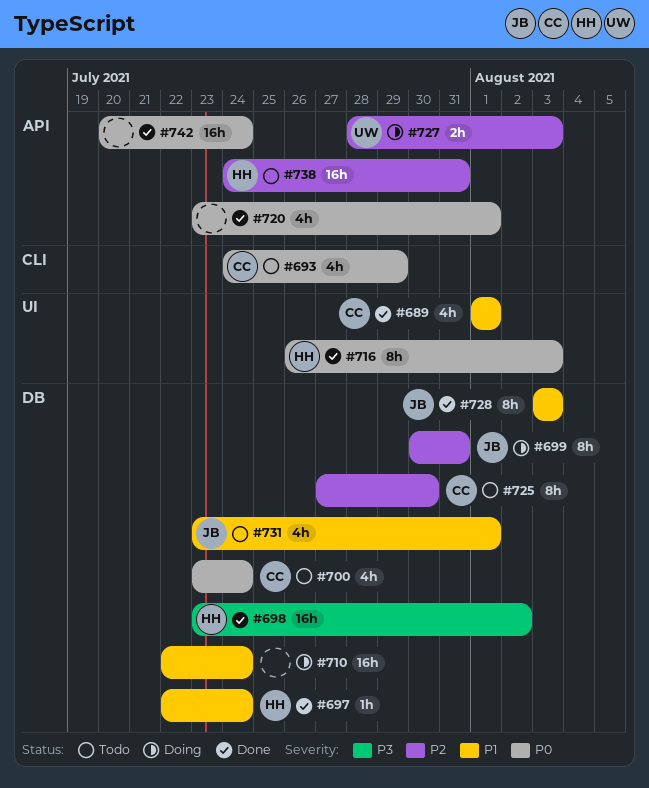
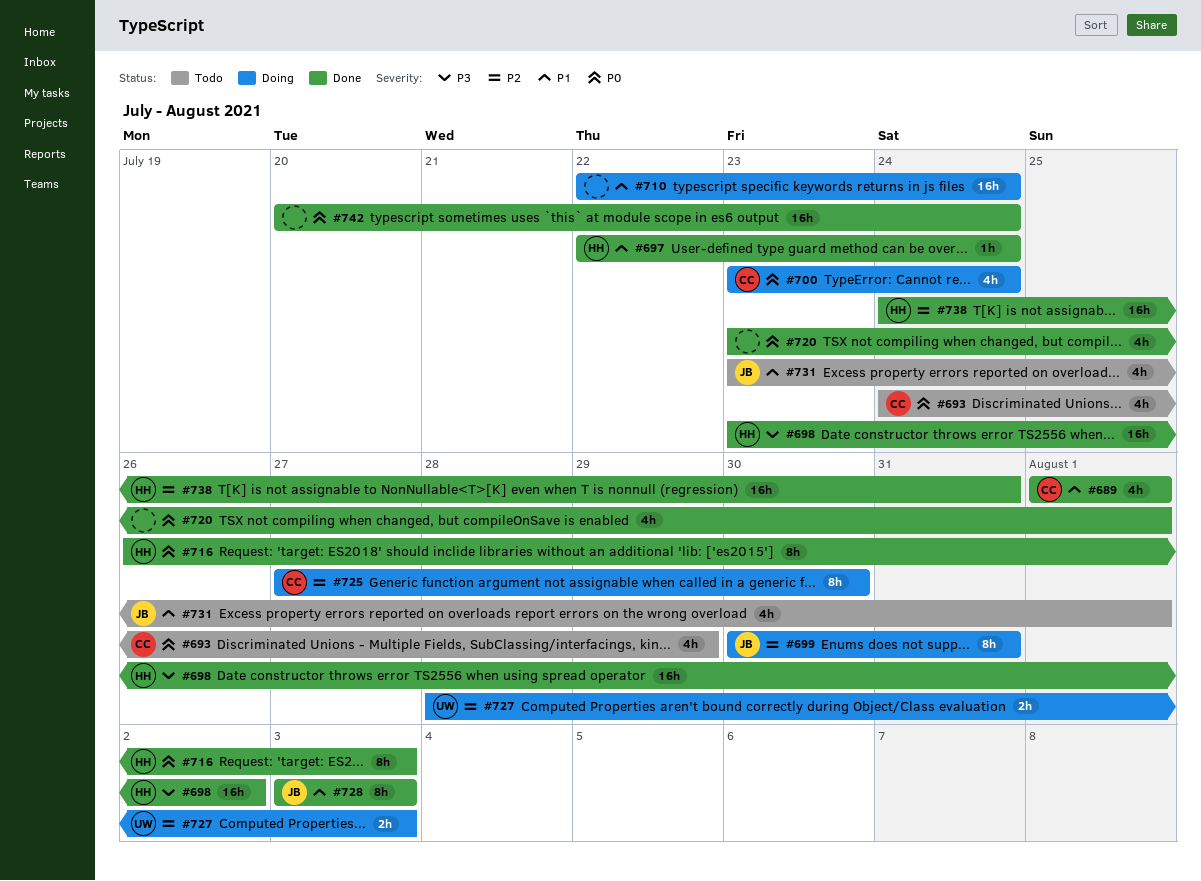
#700, status: Todo -> Doing
#725, status: Todo -> Doing
#738, status: Todo -> Done

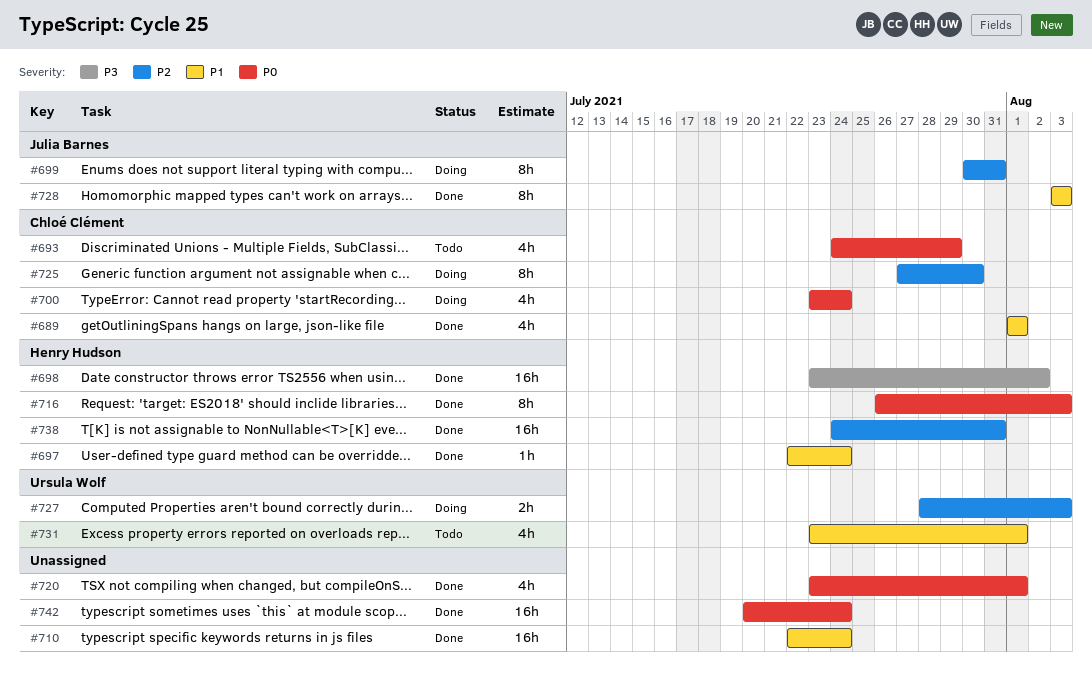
#710, status: Doing -> Done
#731, owner: Julia Barnes -> Ursula Wolf

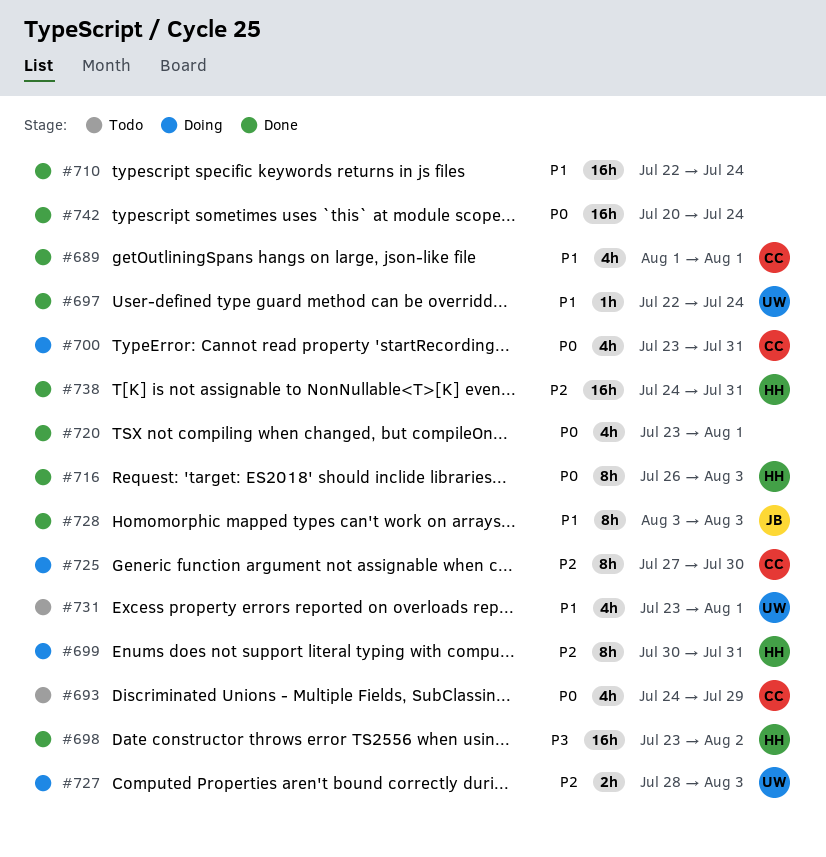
#697, owner: Henry Hudson -> Ursula Wolf
#699, owner: Julia Barnes -> Henry Hudson
#700, due: Jul 24 -> Jul 31

